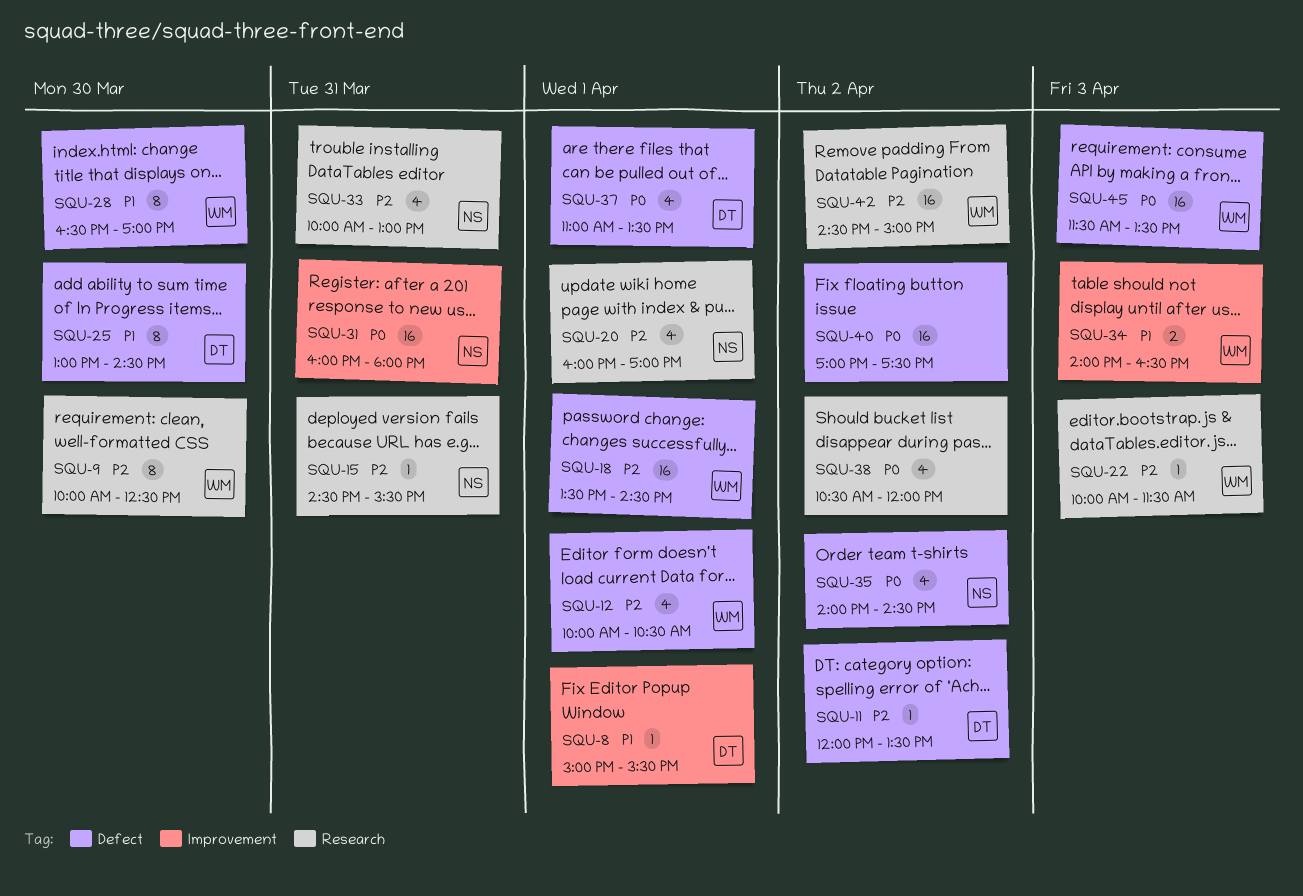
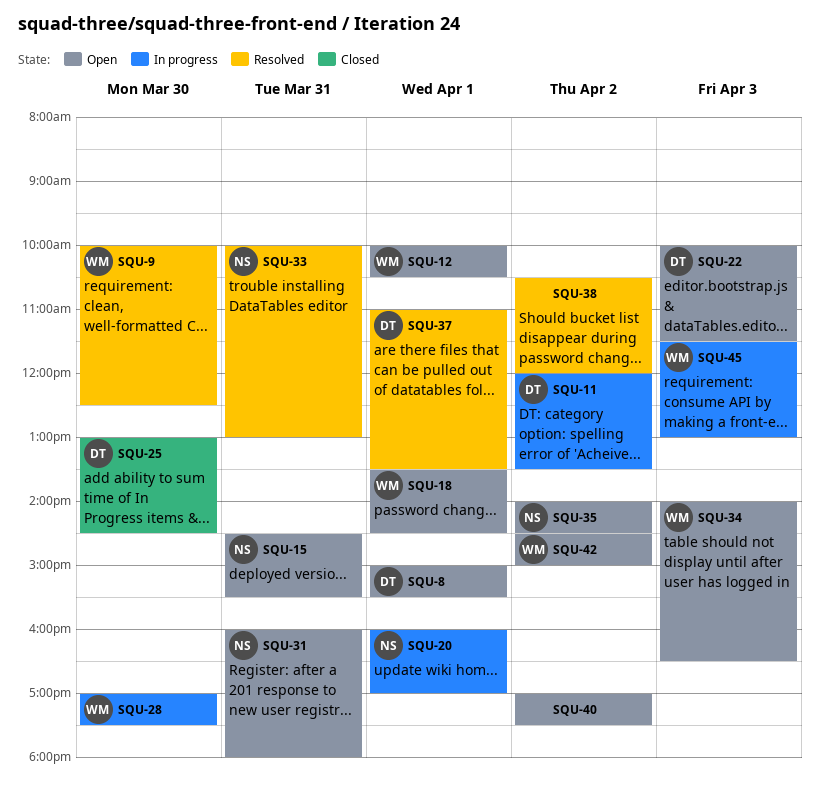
SQU-22, owner: WM -> DT
SQU-28, begins: 16:30 -> 17:00
SQU-28, ends: 17:00 -> 17:30
SQU-45, ends: 13:30 -> 13:00

